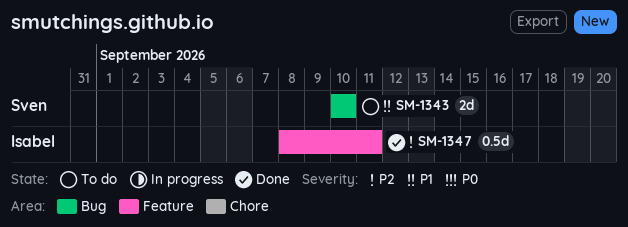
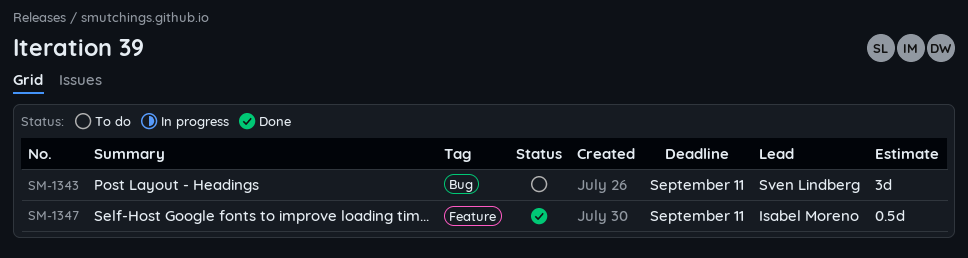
SM-1343, estimate: 2d -> 3d
SM-1343, due: Sep 10 -> Sep 11

